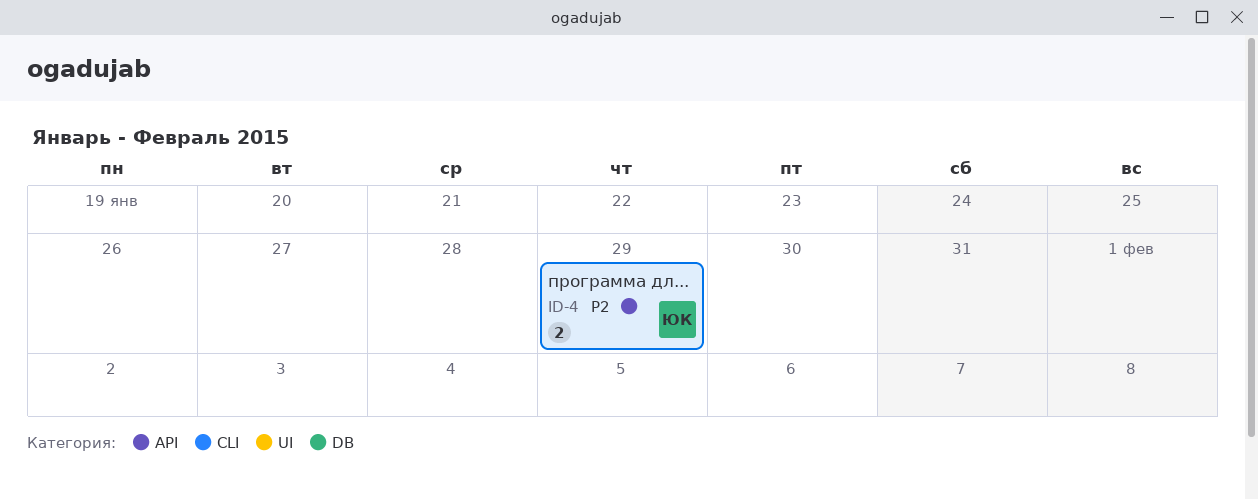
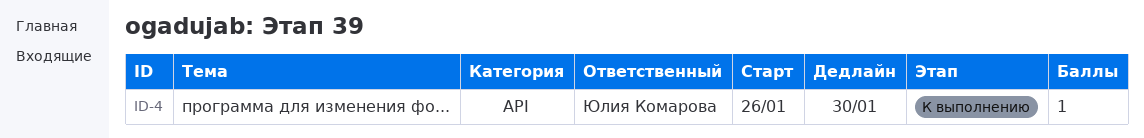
ID-4, estimate: 2 -> 1
ID-4, due: Jan 29 -> Jan 30

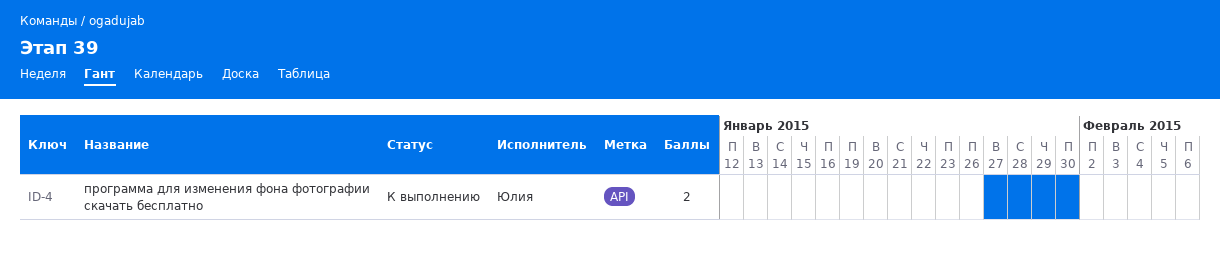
ID-4, estimate: 1 -> 2
ID-4, start: Jan 26 -> Jan 27

